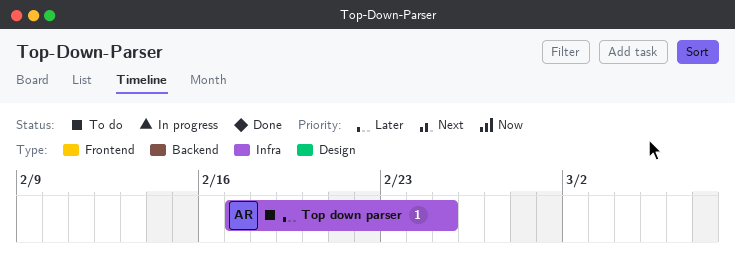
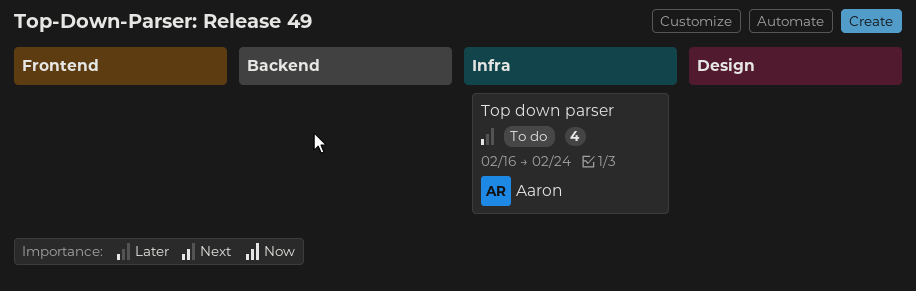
Top down parser, estimate: 1 -> 4
Top down parser, start: Feb 17 -> Feb 16
Top down parser, due: Feb 25 -> Feb 24

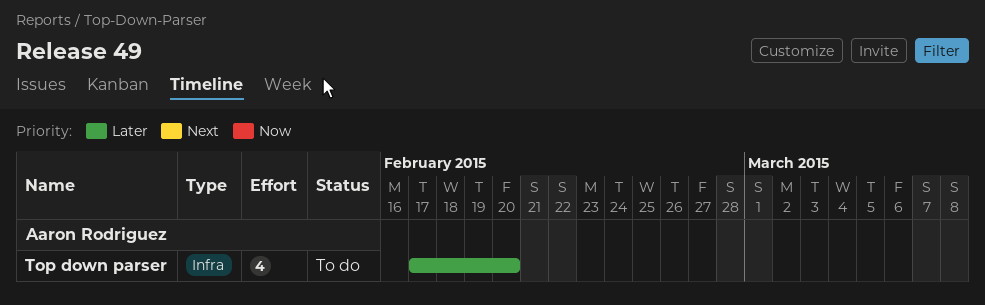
Top down parser, start: Feb 16 -> Feb 17
Top down parser, due: Feb 24 -> Feb 20

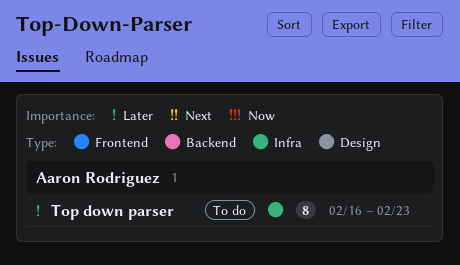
Top down parser, estimate: 4 -> 8
Top down parser, start: Feb 17 -> Feb 16
Top down parser, due: Feb 20 -> Feb 23

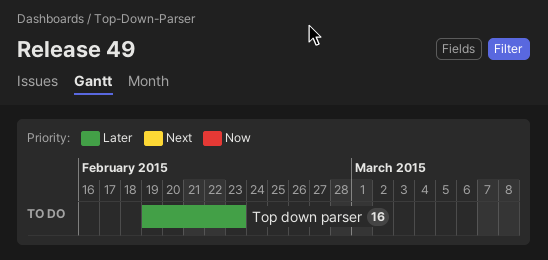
Top down parser, estimate: 8 -> 16
Top down parser, start: Feb 16 -> Feb 19

